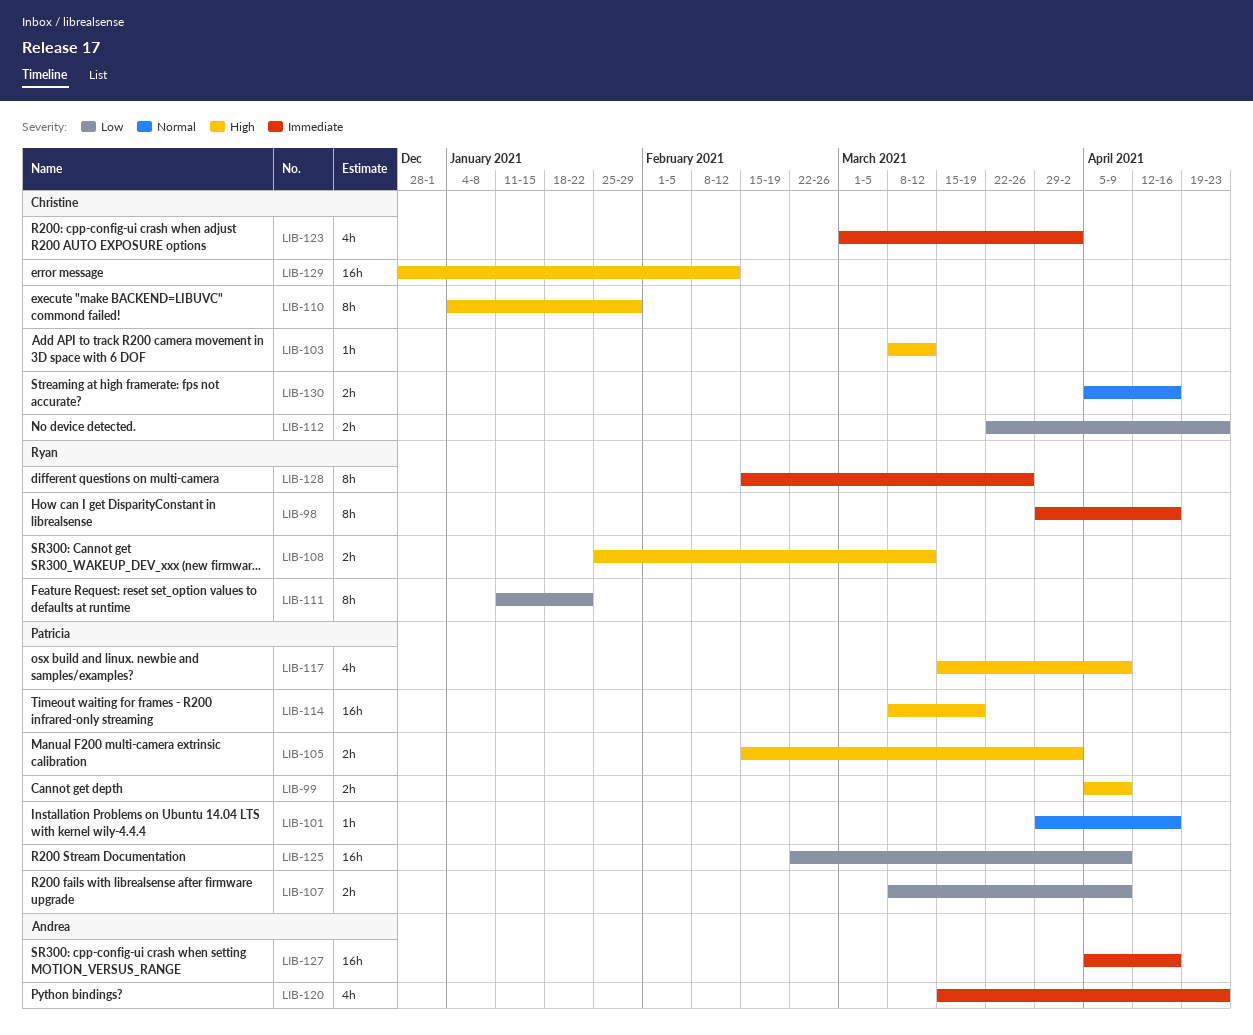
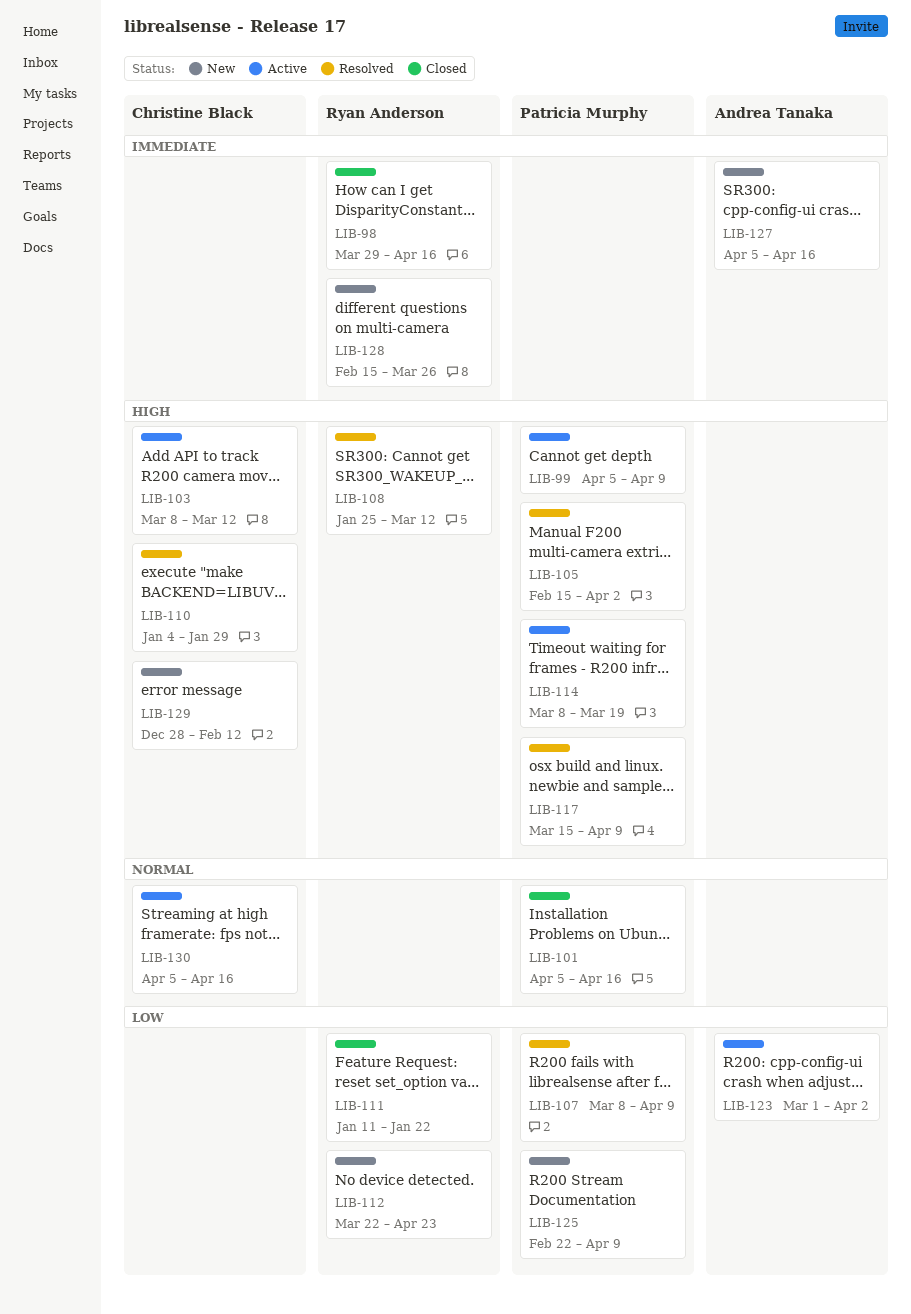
LIB-101, start: Mar 29 -> Apr 5
LIB-112, owner: Christine Black -> Ryan Anderson
LIB-120: present -> none
LIB-123, owner: Christine Black -> Andrea Tanaka
LIB-123, priority: Immediate -> Low

